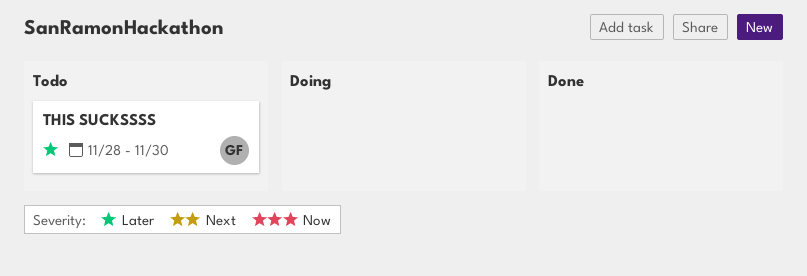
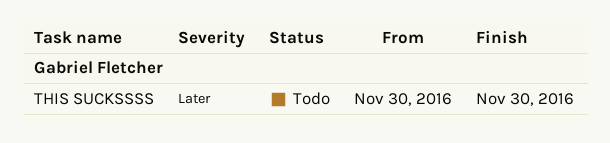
THIS SUCKSSSS, start: Nov 28 -> Nov 30

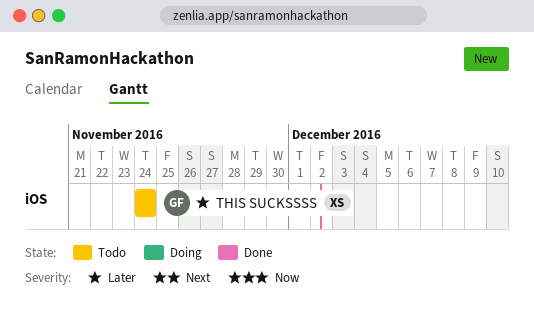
THIS SUCKSSSS, start: Nov 30 -> Nov 24
THIS SUCKSSSS, due: Nov 30 -> Nov 24

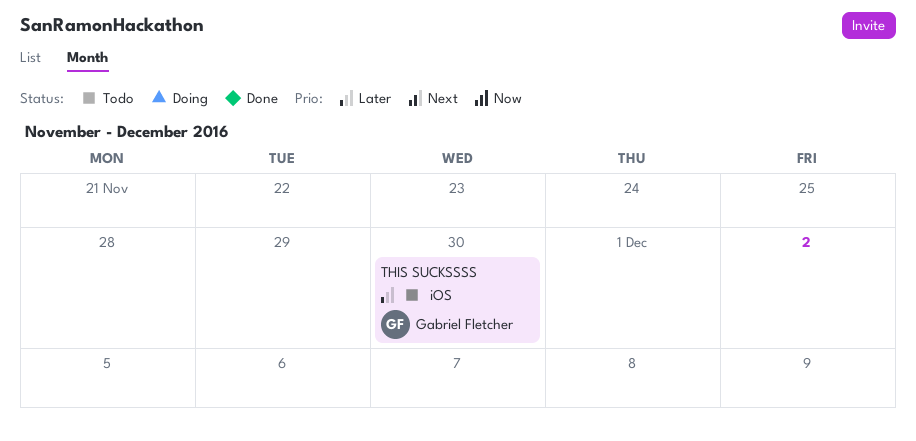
THIS SUCKSSSS, due: Nov 24 -> Nov 30

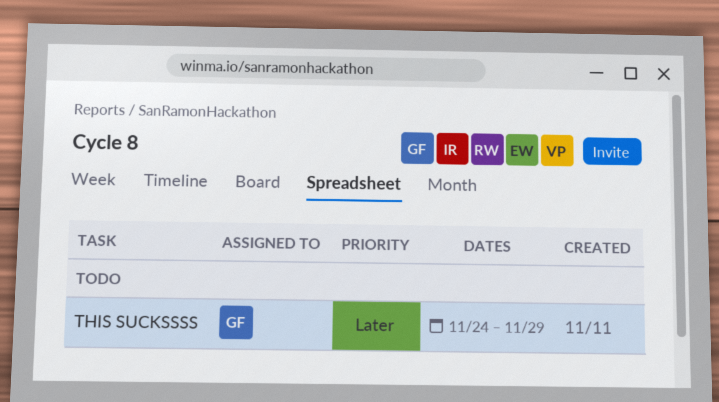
THIS SUCKSSSS, due: Nov 30 -> Nov 29

